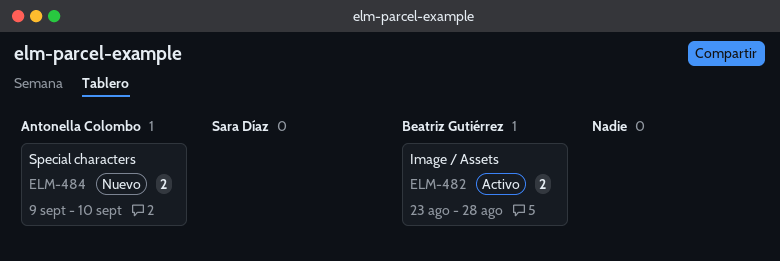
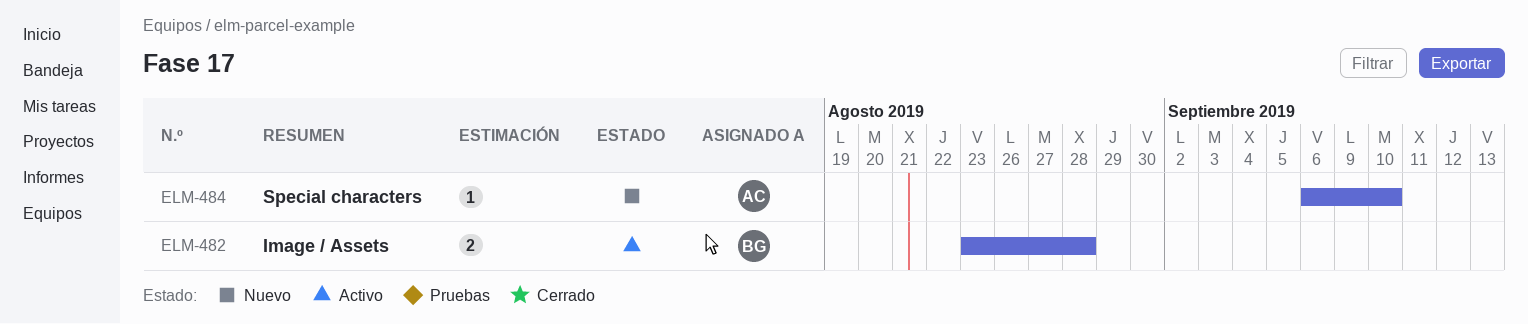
ELM-484, estimate: 2 -> 1
ELM-484, start: Sep 9 -> Sep 6

